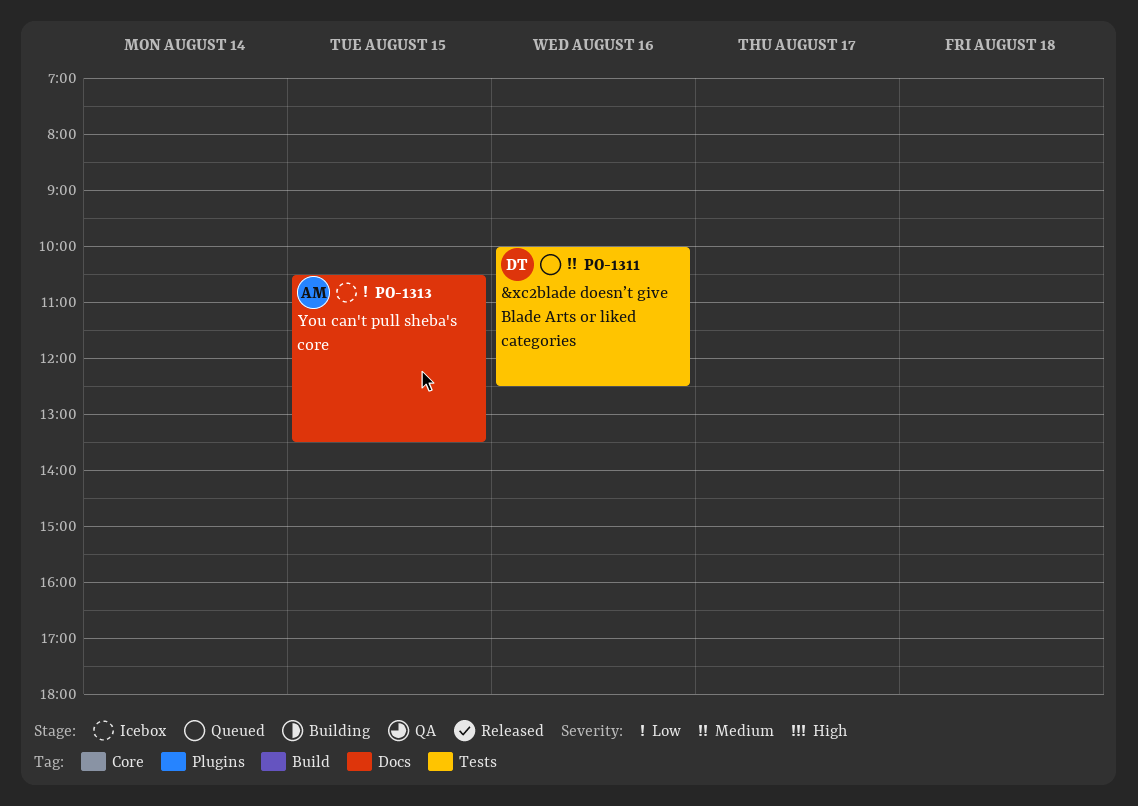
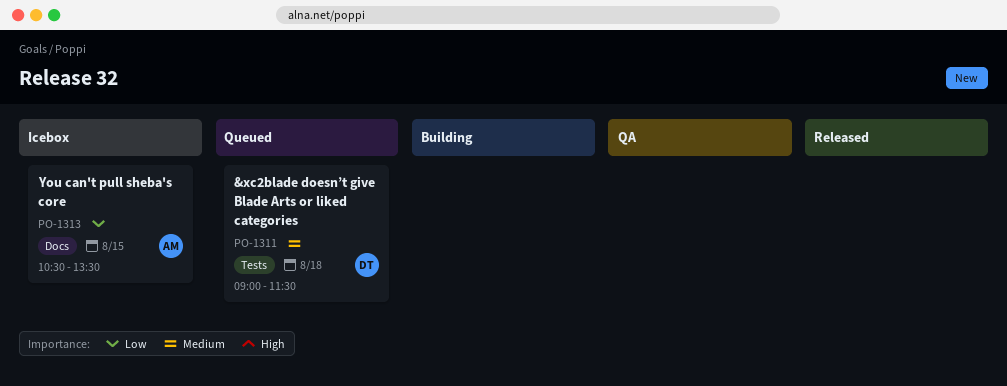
PO-1311, day: Aug 16 -> Aug 18
PO-1311, begins: 10:00 -> 09:00
PO-1311, ends: 12:30 -> 11:30

